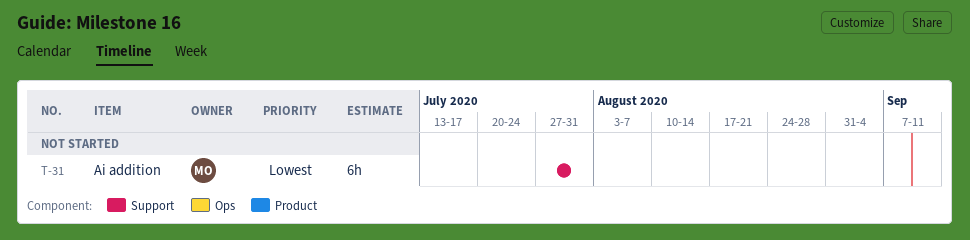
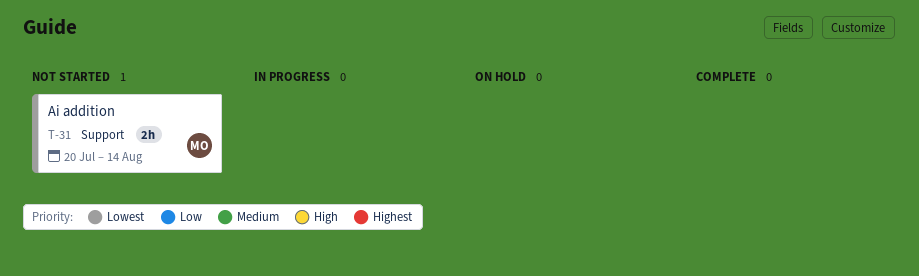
T-31, estimate: 6h -> 2h
T-31, start: Jul 27 -> Jul 20
T-31, due: Jul 31 -> Aug 14

